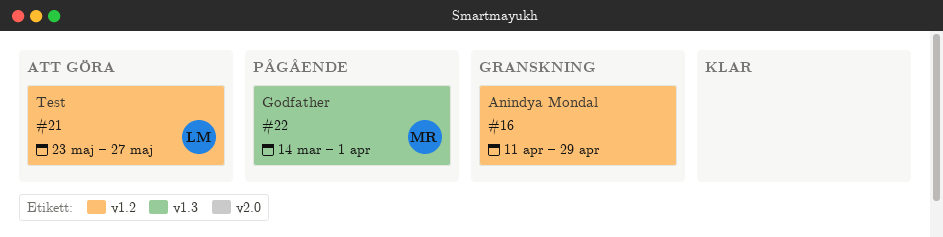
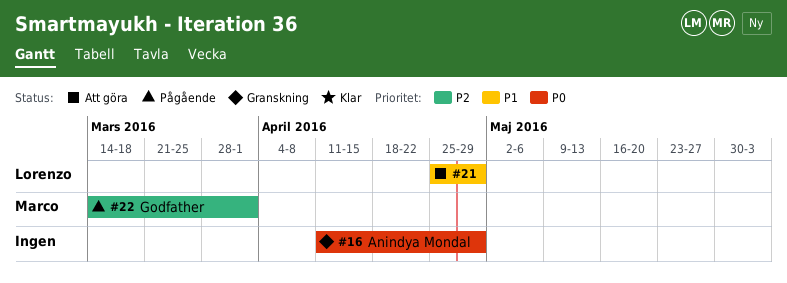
#21, start: May 23 -> Apr 25
#21, due: May 27 -> Apr 29

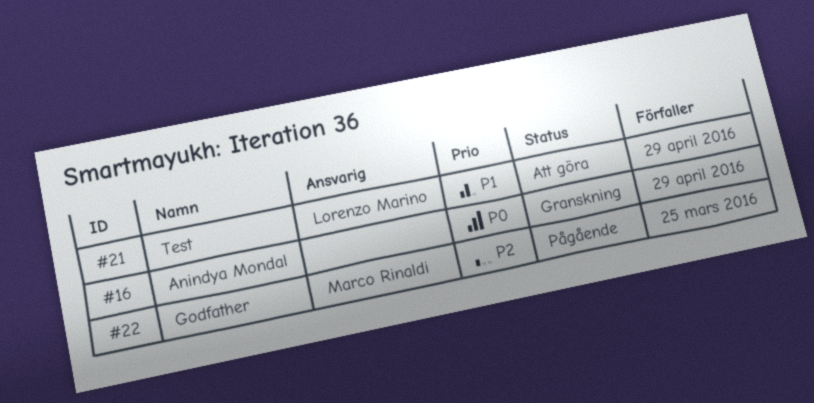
#22, due: Apr 1 -> Mar 25

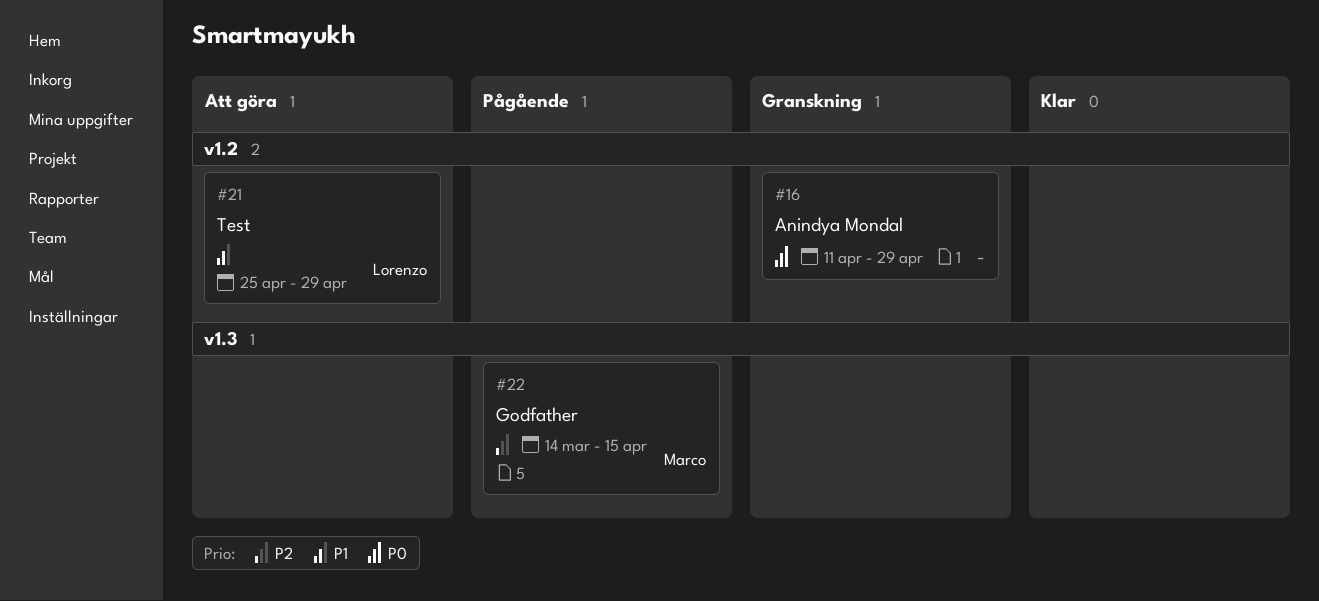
#22, due: Mar 25 -> Apr 15

